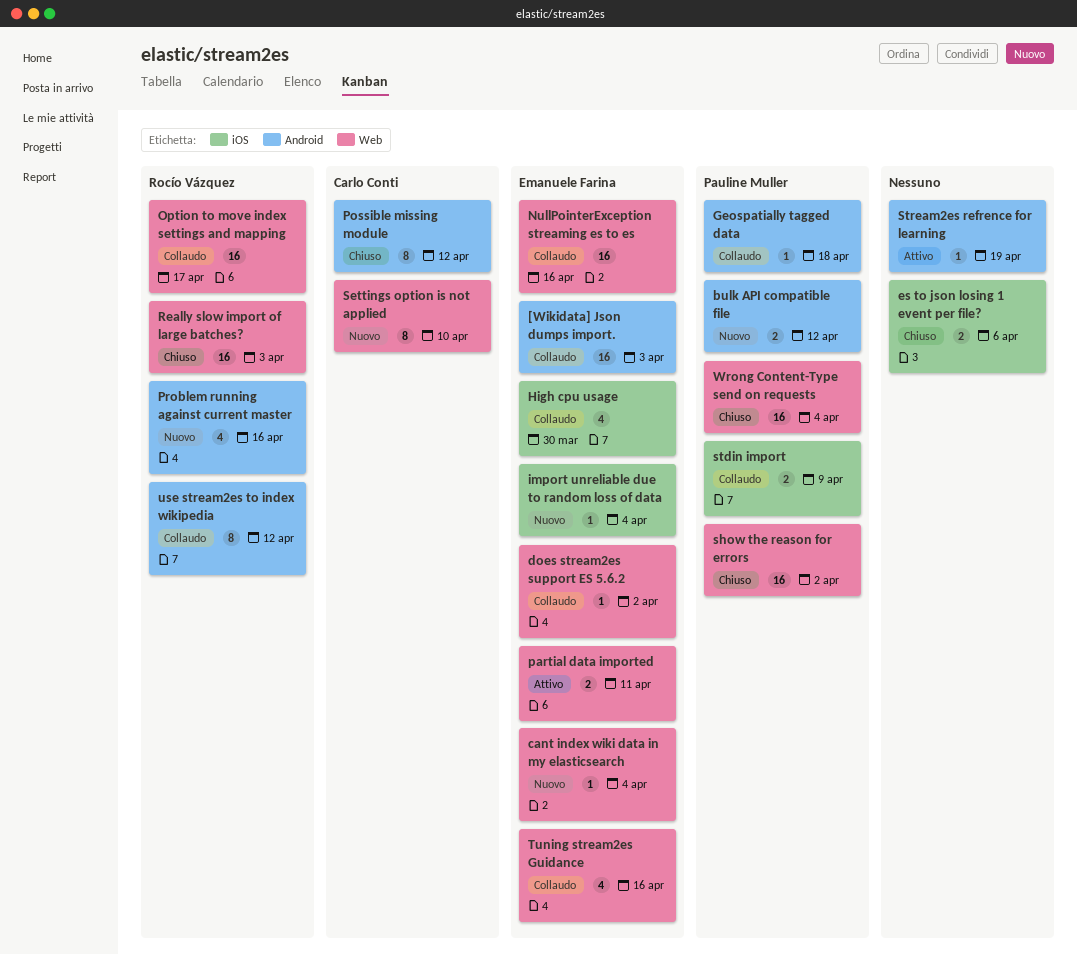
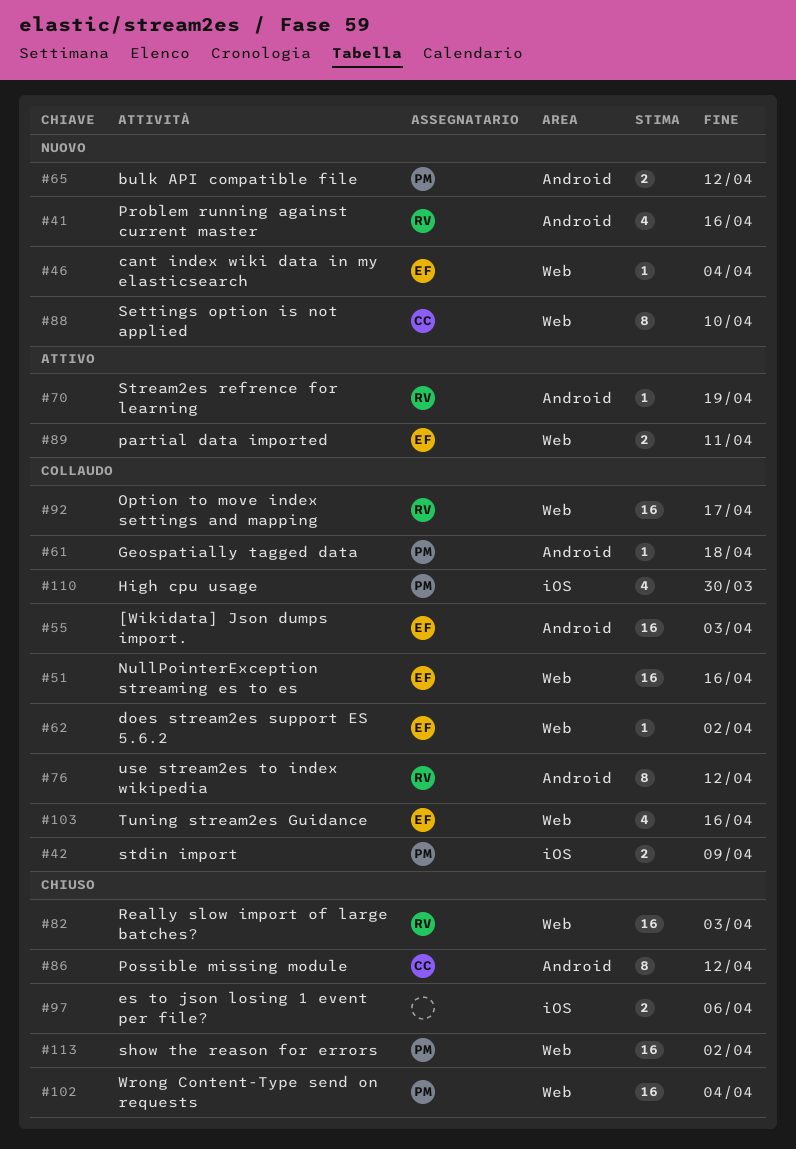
High cpu usage, owner: Emanuele Farina -> Pauline Muller
import unreliable due to random loss of data: present -> none
Stream2es refrence for learning, owner: none -> Rocío Vázquez

